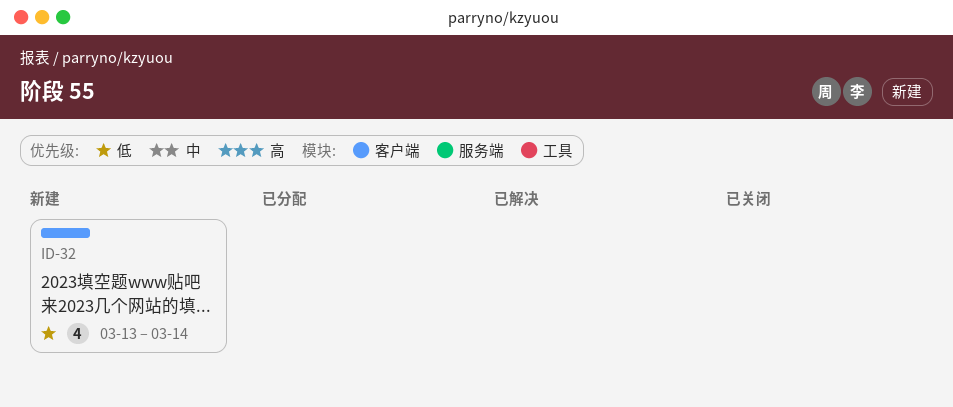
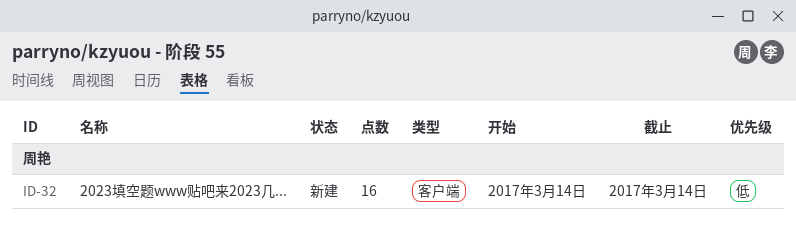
ID-32, estimate: 4 -> 16
ID-32, start: Mar 13 -> Mar 14

